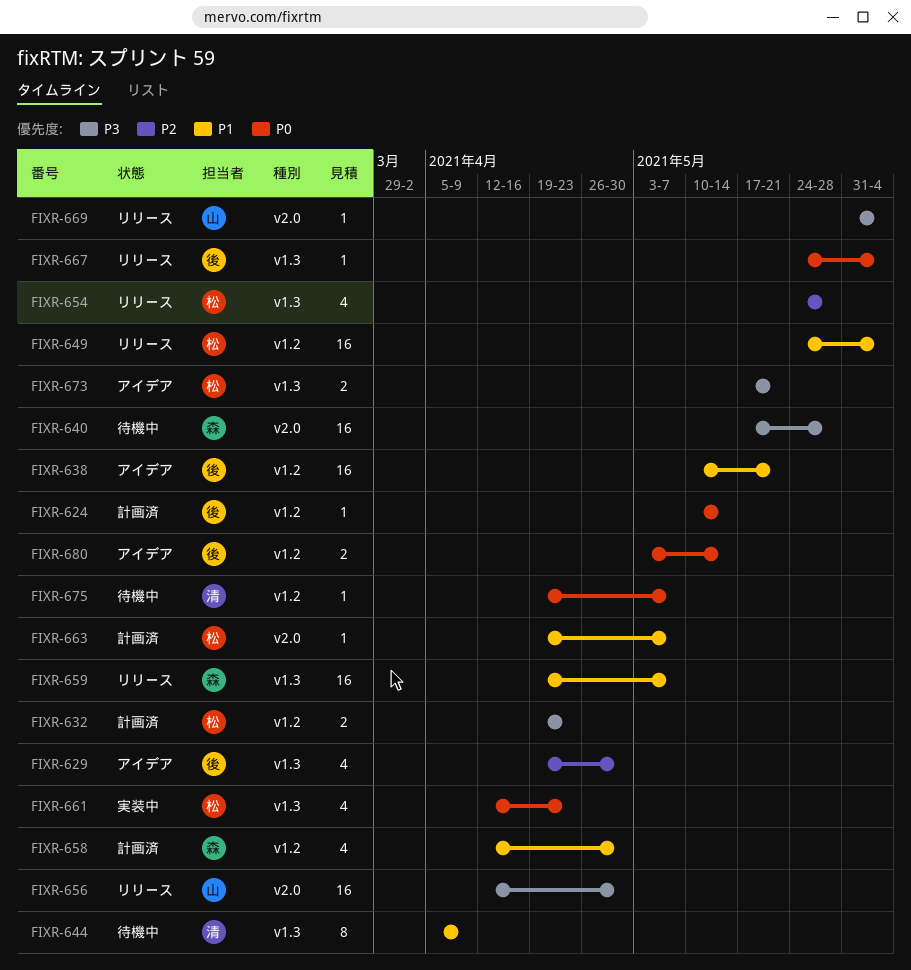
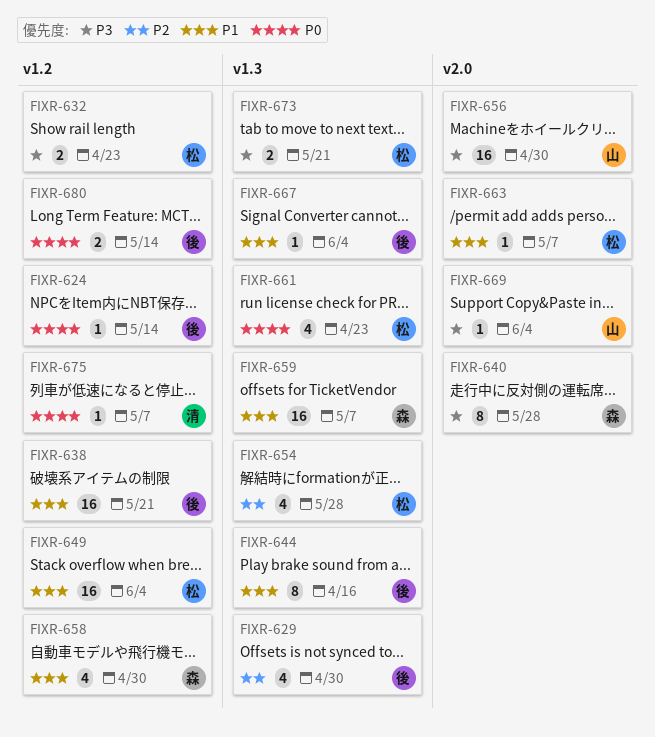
FIXR-640, estimate: 16 -> 8
FIXR-644, owner: 清 -> 後
FIXR-644, due: Apr 9 -> Apr 16
FIXR-667, priority: P0 -> P1

